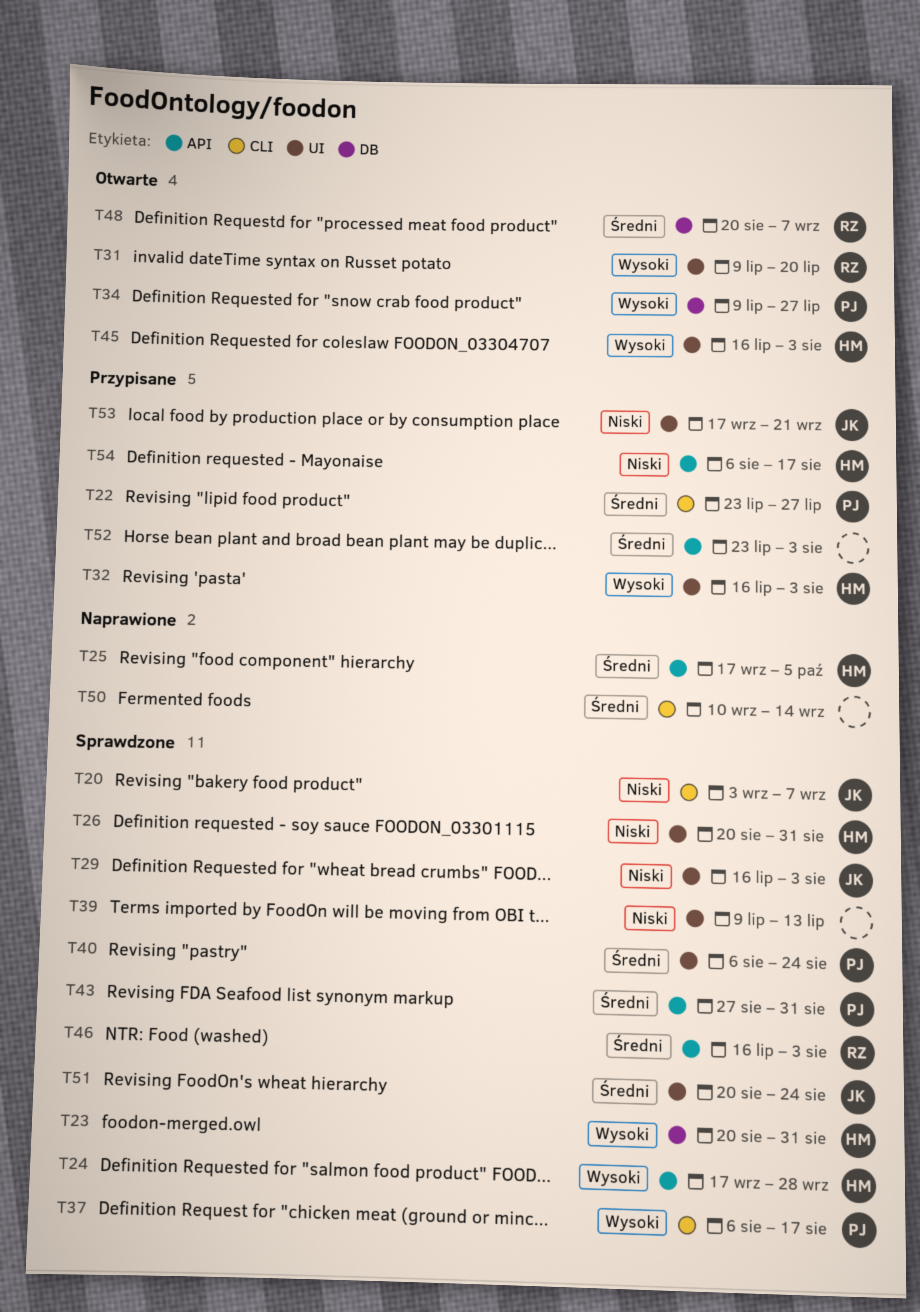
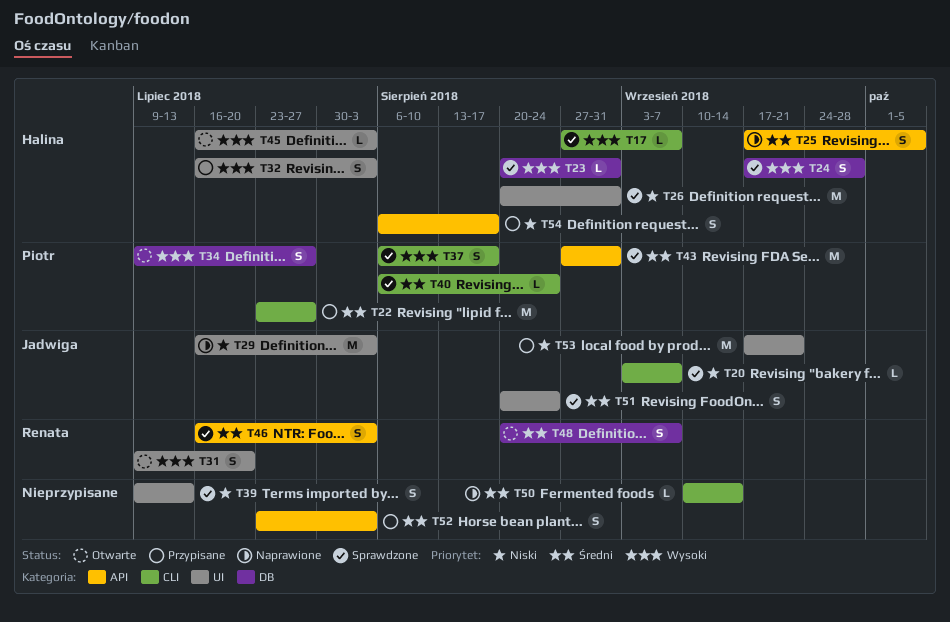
T17: none -> present
T24, label: API -> DB
T29, status: Sprawdzone -> Naprawione
T40, label: UI -> CLI

